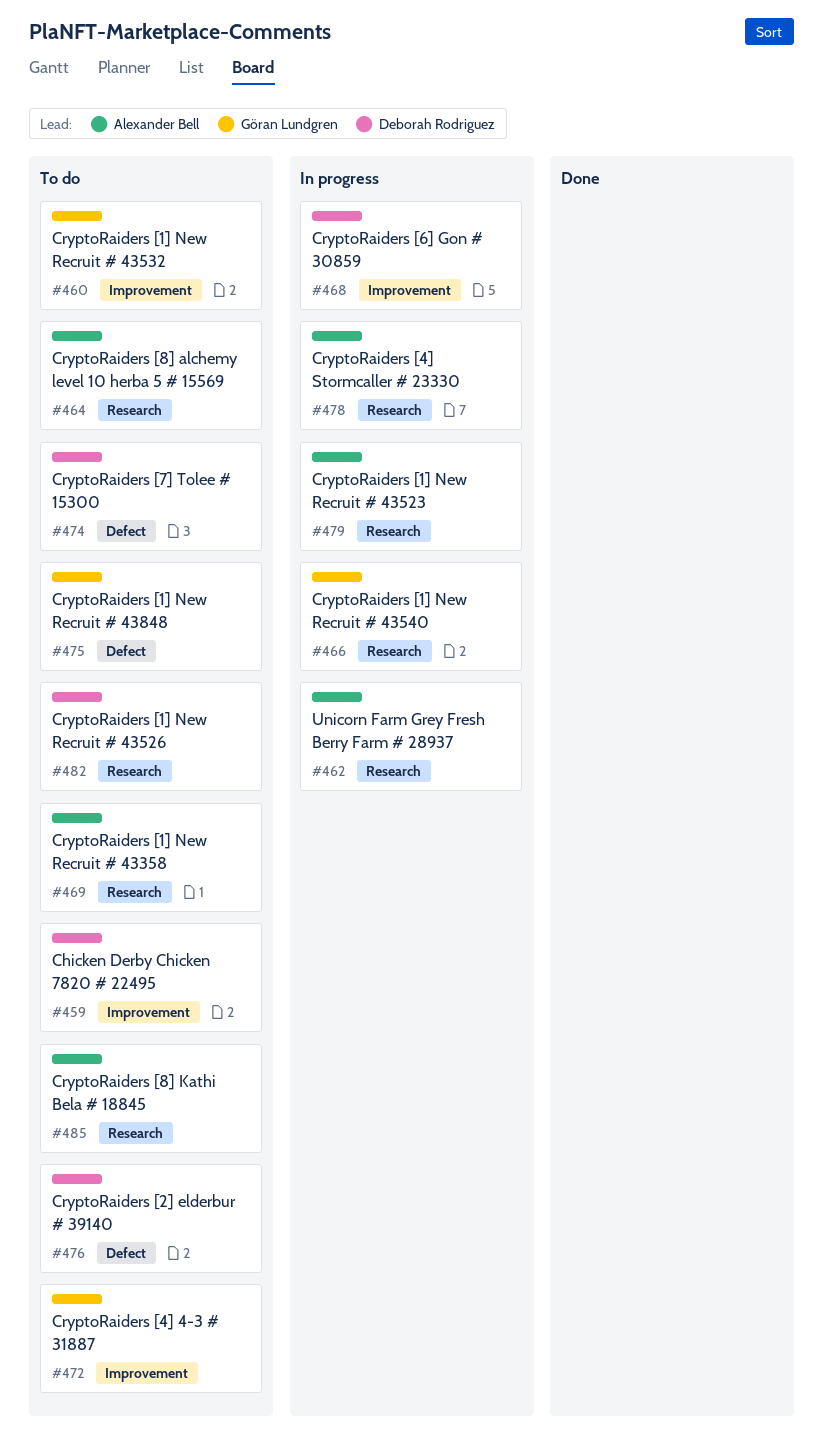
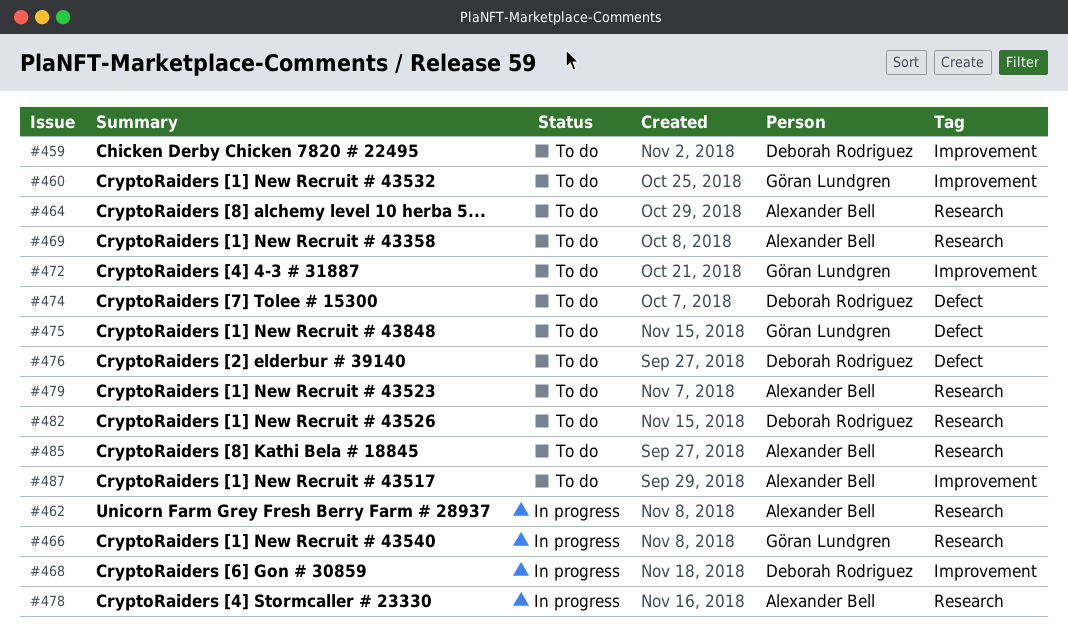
#479, status: In progress -> To do
#487: none -> present

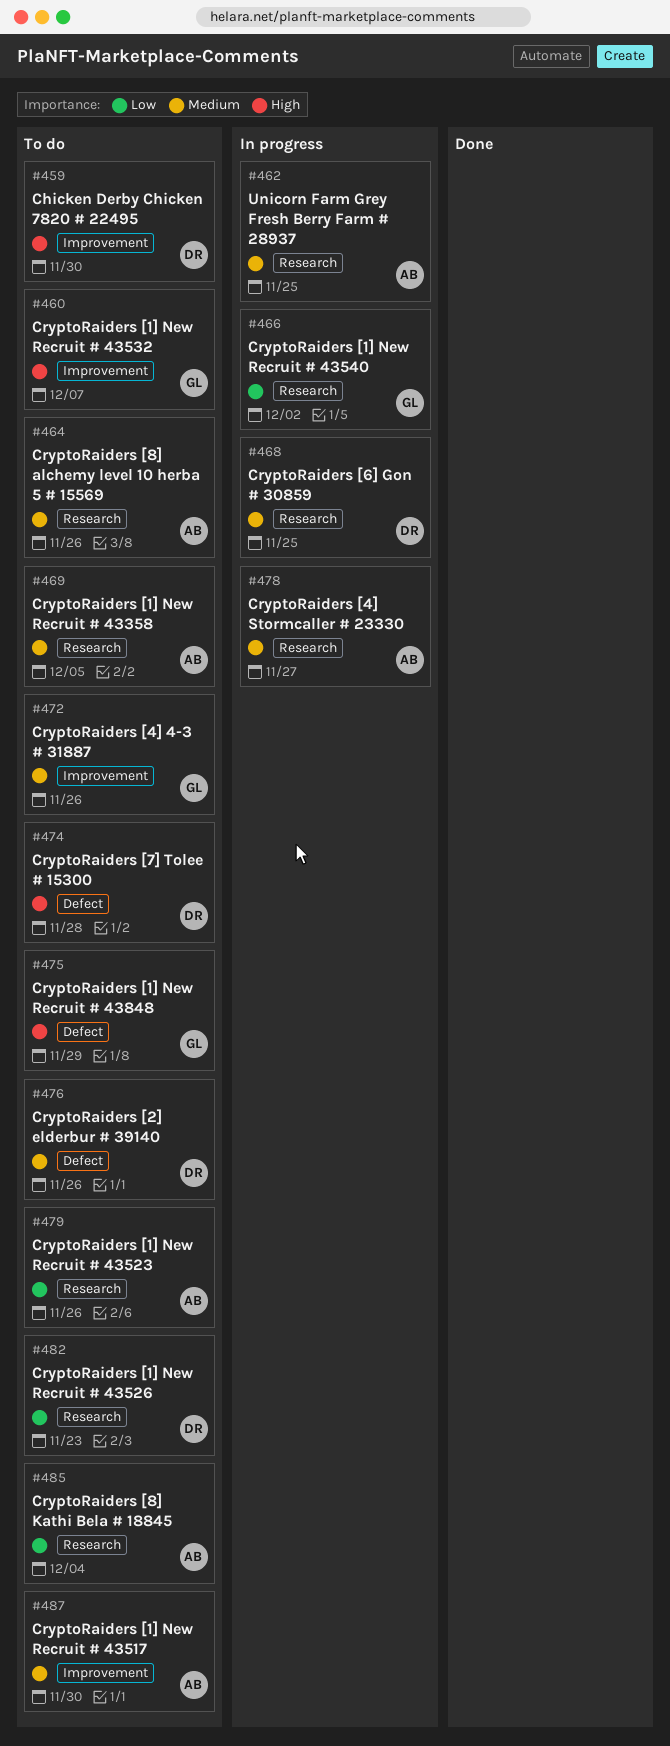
#468, label: Improvement -> Research

